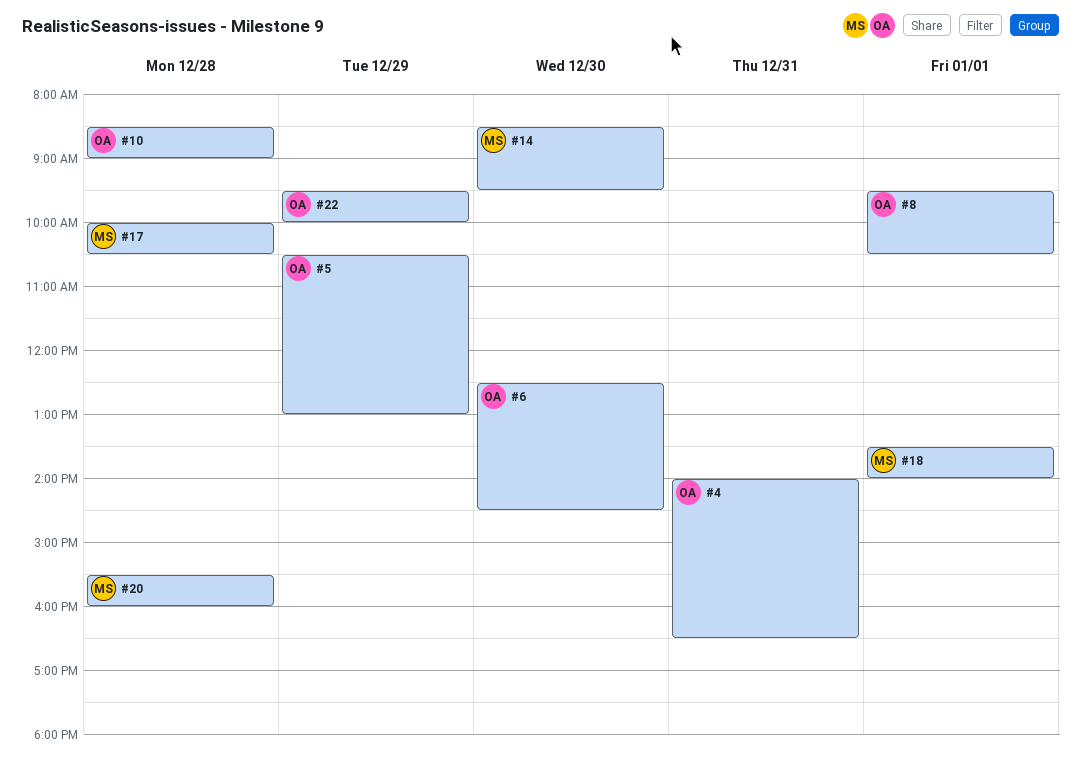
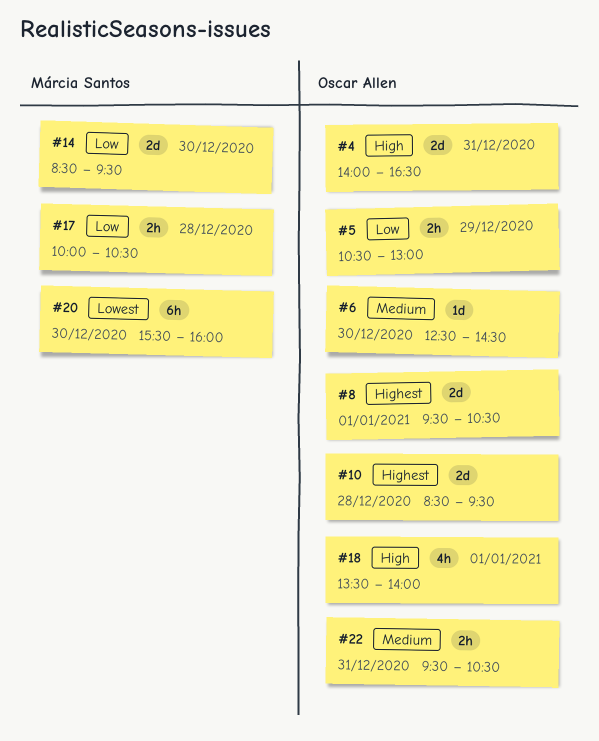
#10, ends: 09:00 -> 09:30
#18, owner: Márcia Santos -> Oscar Allen
#20, day: Dec 28 -> Dec 30
#22, day: Dec 29 -> Dec 31
#22, ends: 10:00 -> 10:30

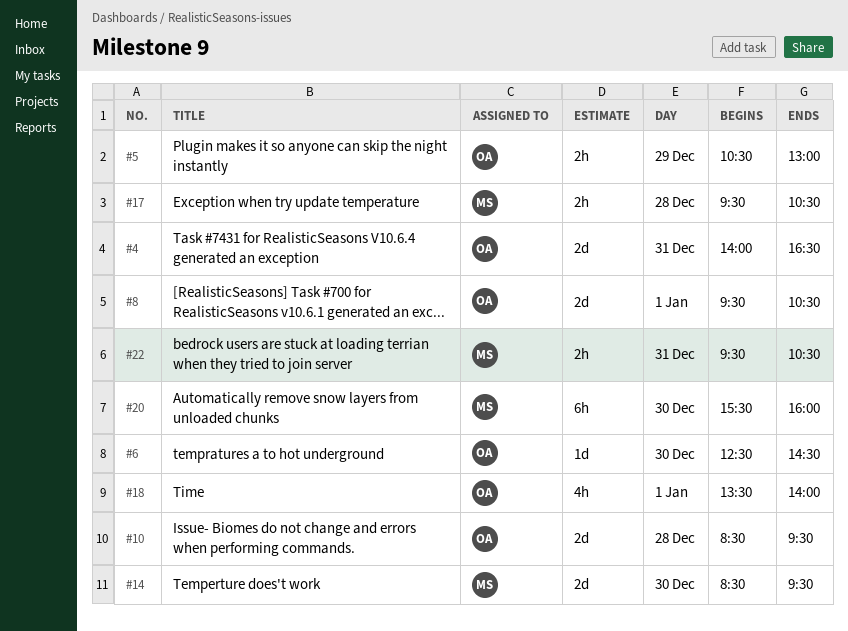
#17, begins: 10:00 -> 09:30
#22, owner: Oscar Allen -> Márcia Santos

